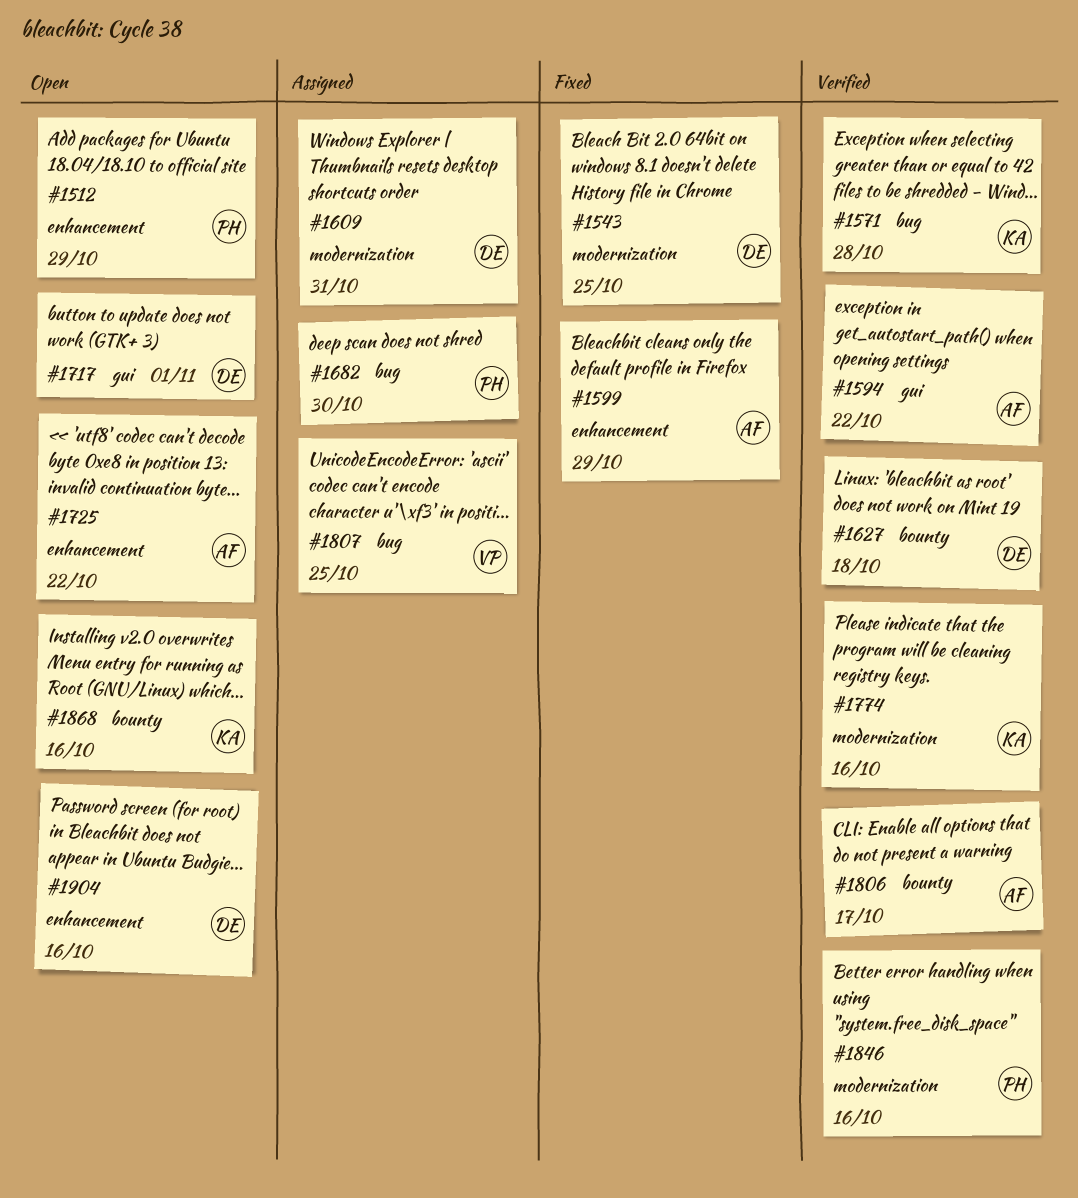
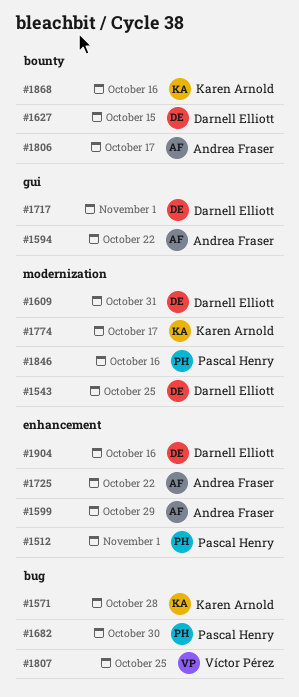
#1512, due: Oct 29 -> Nov 1
#1627, due: Oct 18 -> Oct 15
#1774, due: Oct 16 -> Oct 17

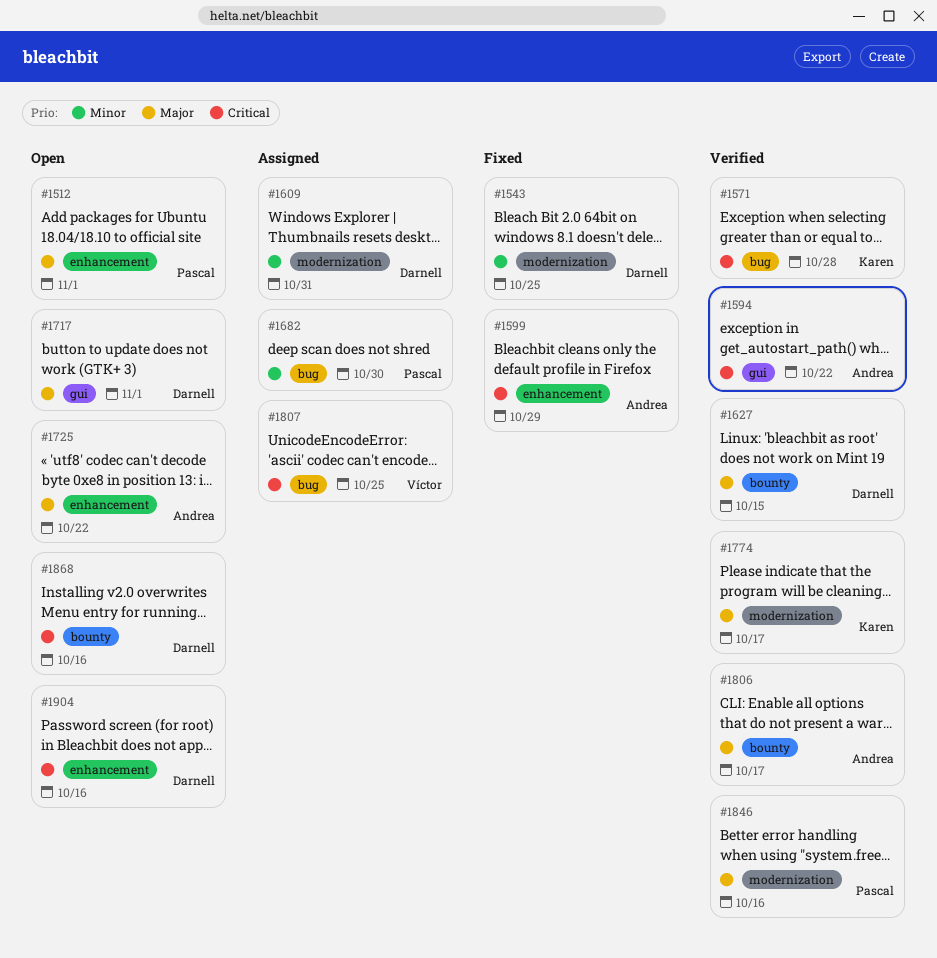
#1868, owner: Karen Arnold -> Darnell Elliott

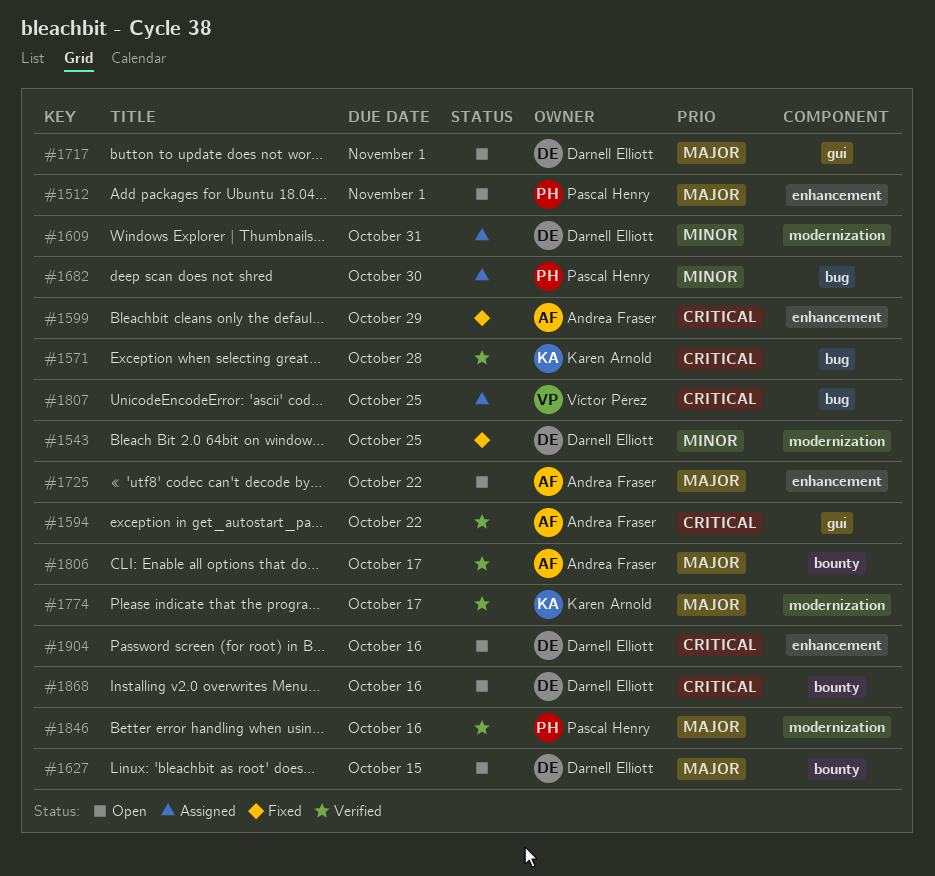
#1627, status: Verified -> Open

